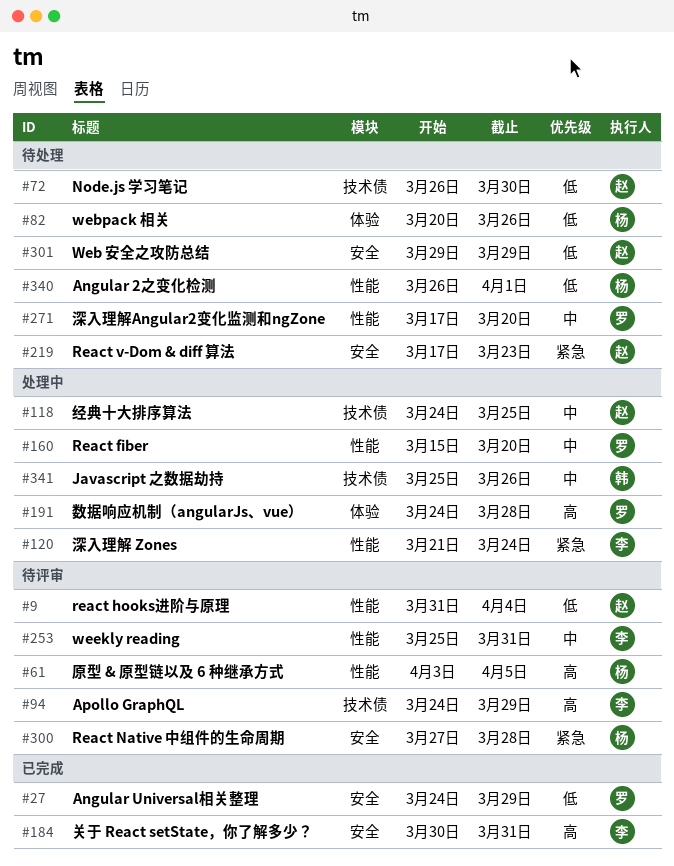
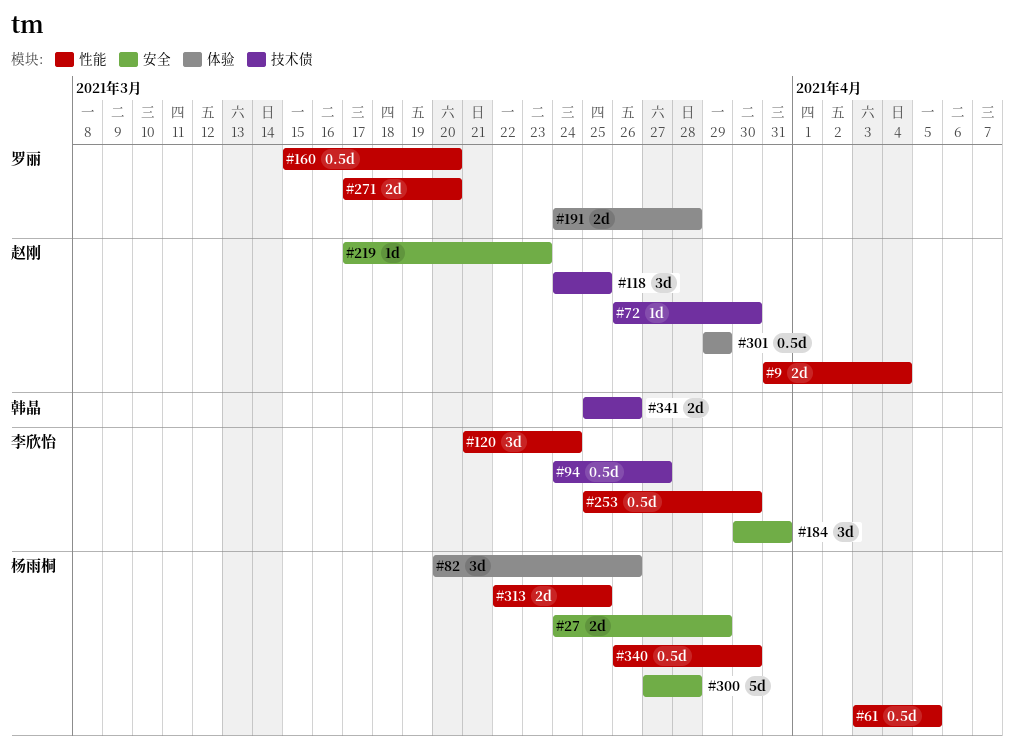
#27, owner: 罗丽 -> 杨雨桐
#94, due: Mar 29 -> Mar 27
#253, due: Mar 31 -> Mar 30
#301, label: 安全 -> 体验
#313: none -> present
#340, due: Apr 1 -> Mar 30

